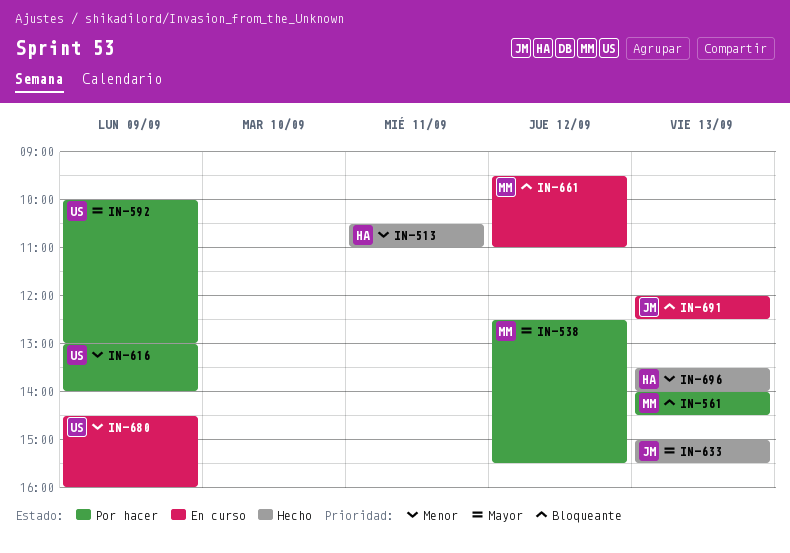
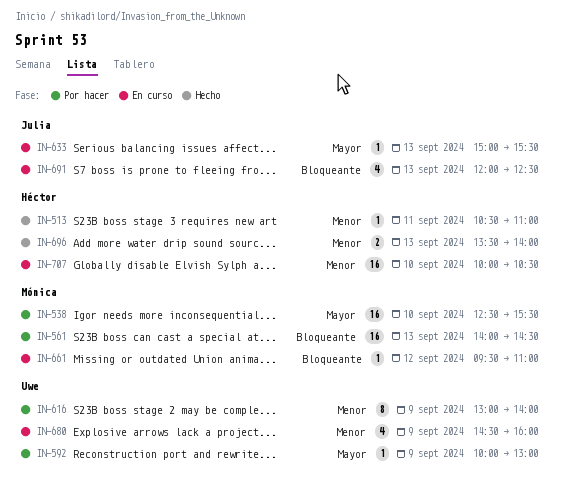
IN-538, day: Sep 12 -> Sep 10
IN-633, status: Hecho -> En curso
IN-707: none -> present

